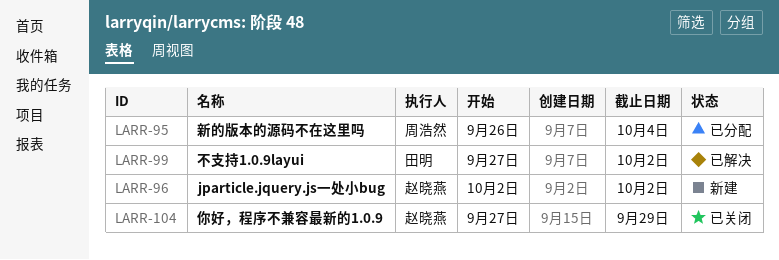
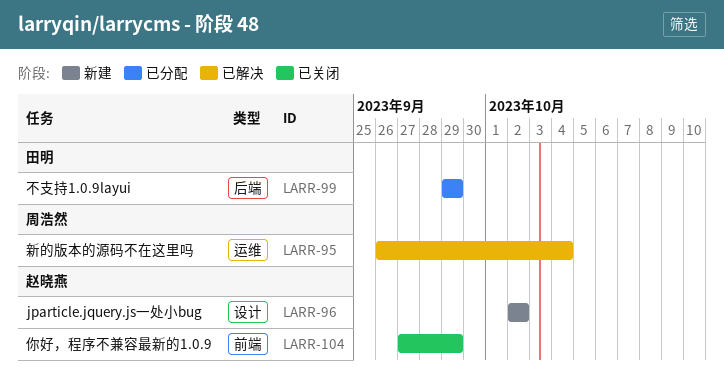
LARR-95, status: 已分配 -> 已解决
LARR-99, status: 已解决 -> 已分配
LARR-99, start: Sep 27 -> Sep 29
LARR-99, due: Oct 2 -> Sep 29

